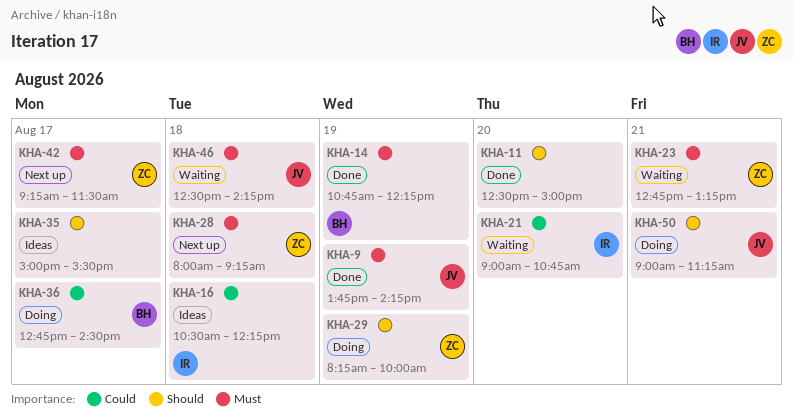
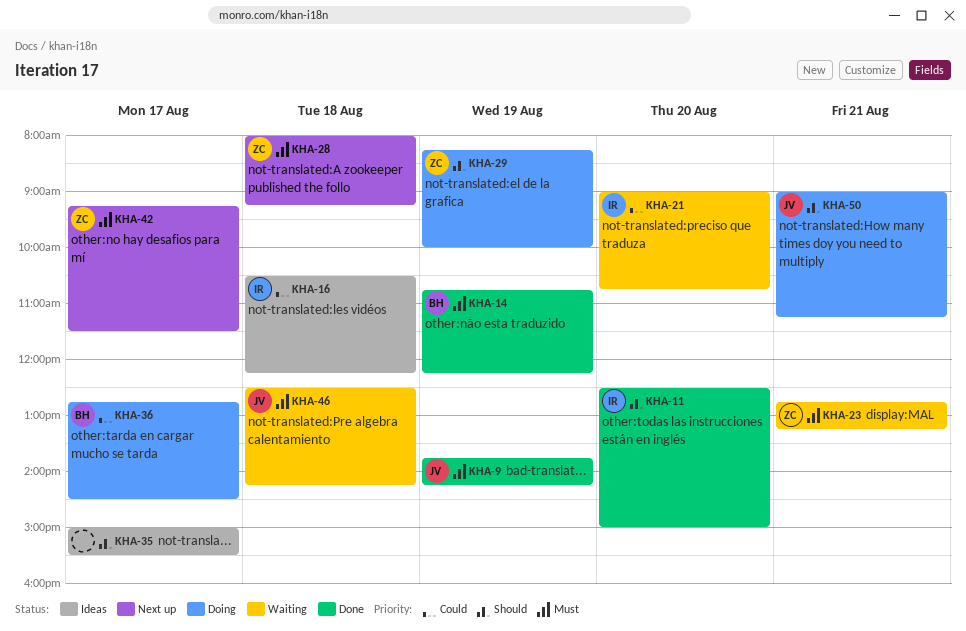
KHA-11, owner: none -> IR

